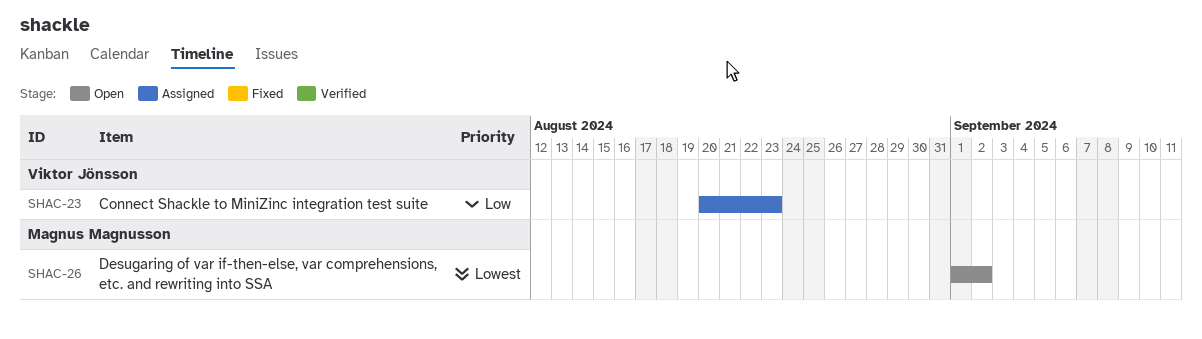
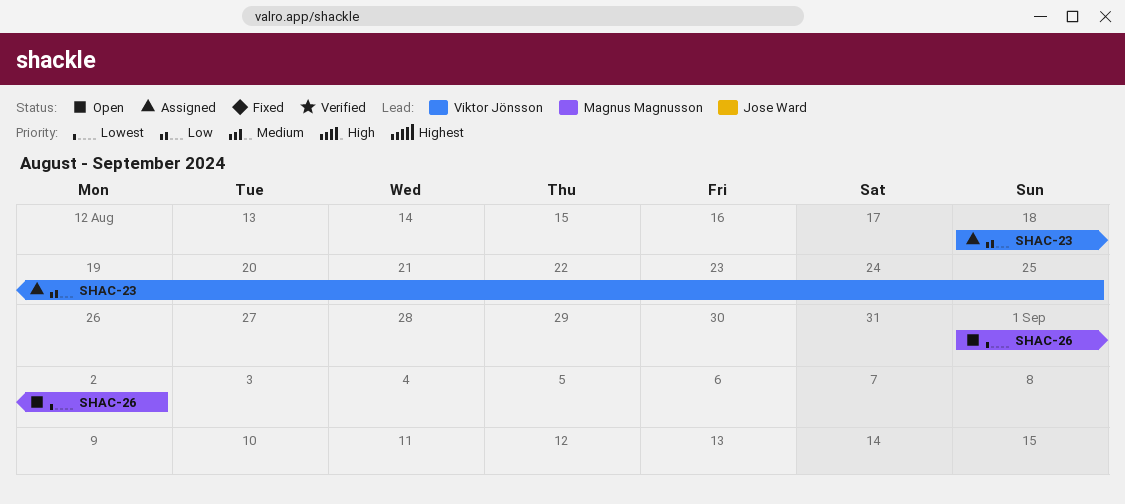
SHAC-23, start: Aug 20 -> Aug 18
SHAC-23, due: Aug 23 -> Aug 25

